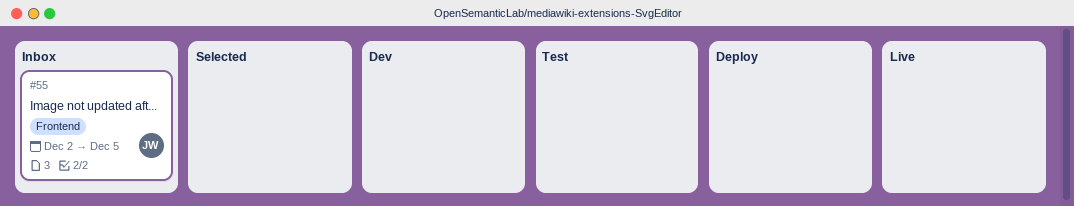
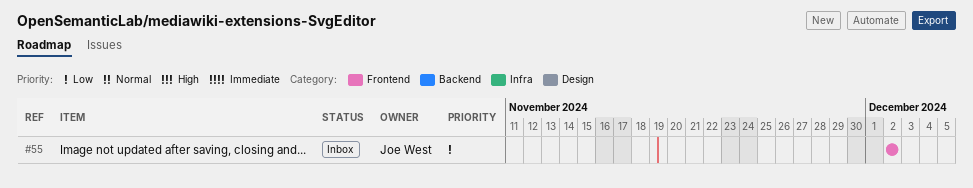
#55, due: Dec 5 -> Dec 2

